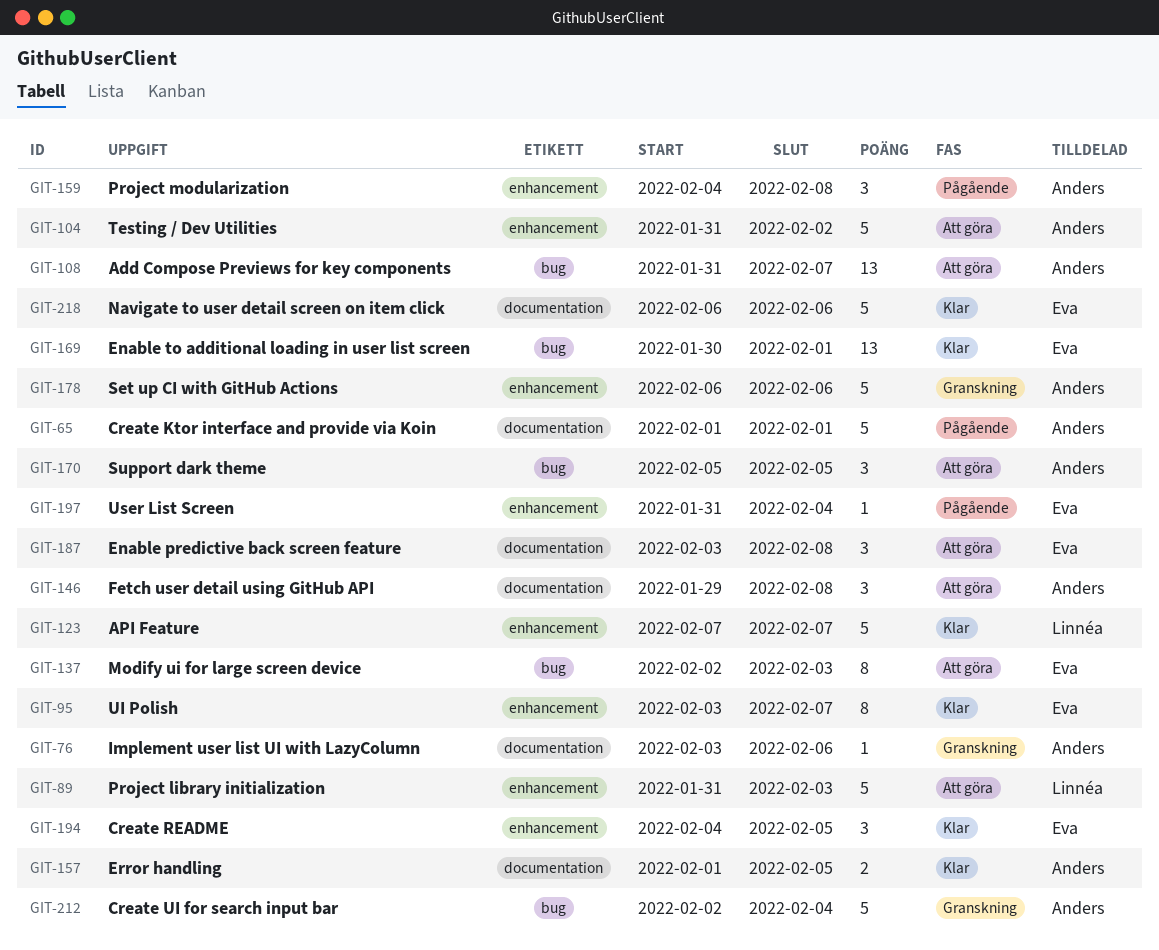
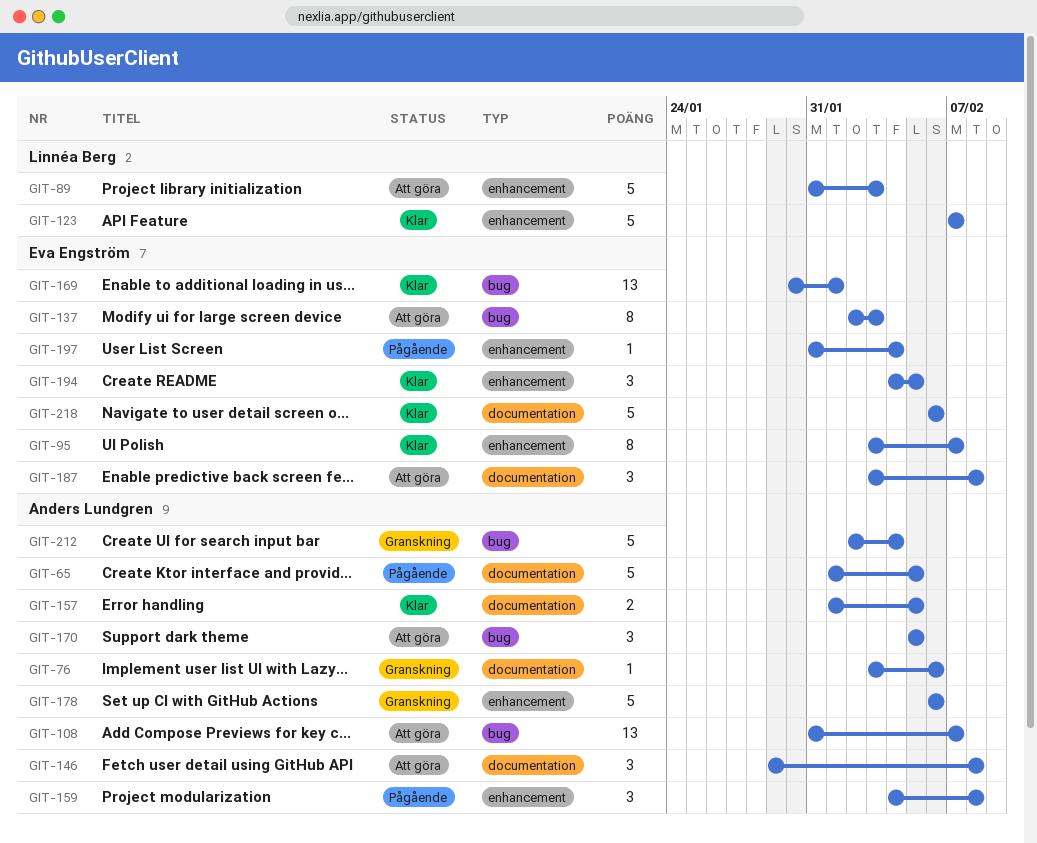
GIT-65, due: Feb 1 -> Feb 5
GIT-104: present -> none

